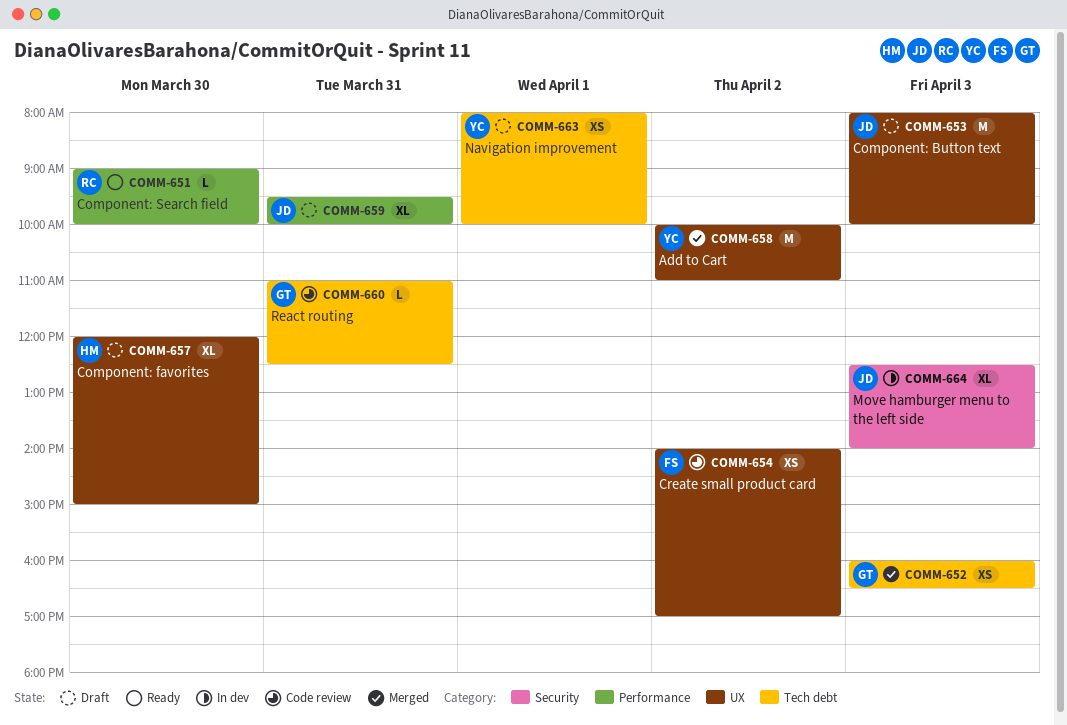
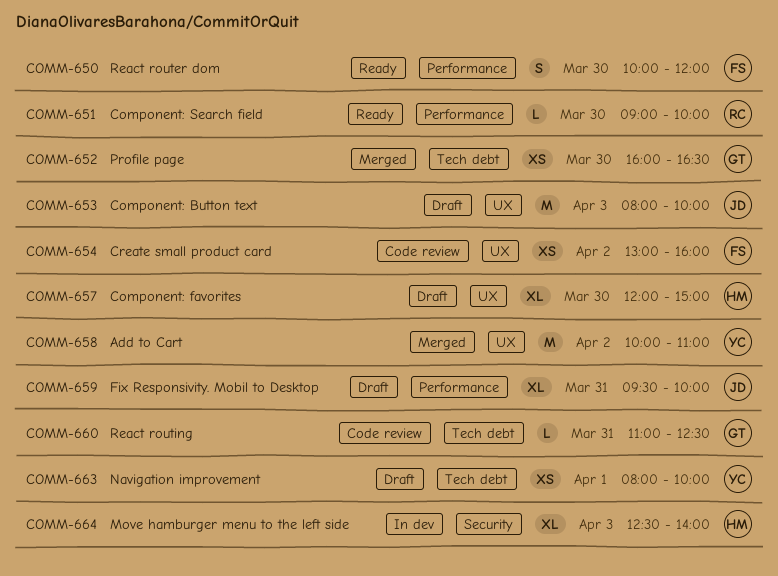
COMM-650: none -> present
COMM-652, day: Apr 3 -> Mar 30
COMM-654, begins: 14:00 -> 13:00
COMM-654, ends: 17:00 -> 16:00
COMM-664, owner: JD -> HM

